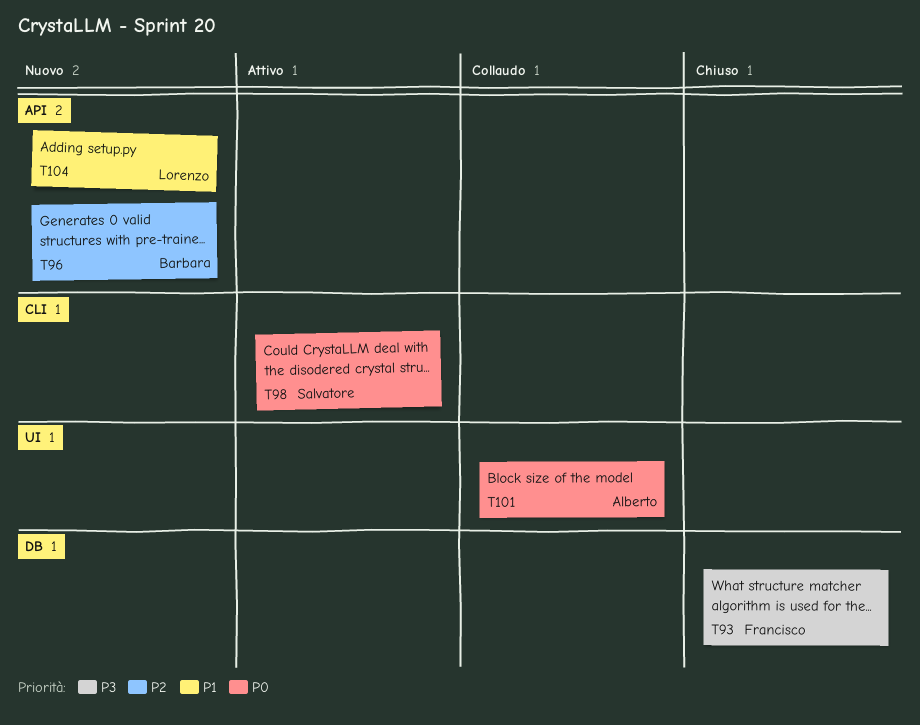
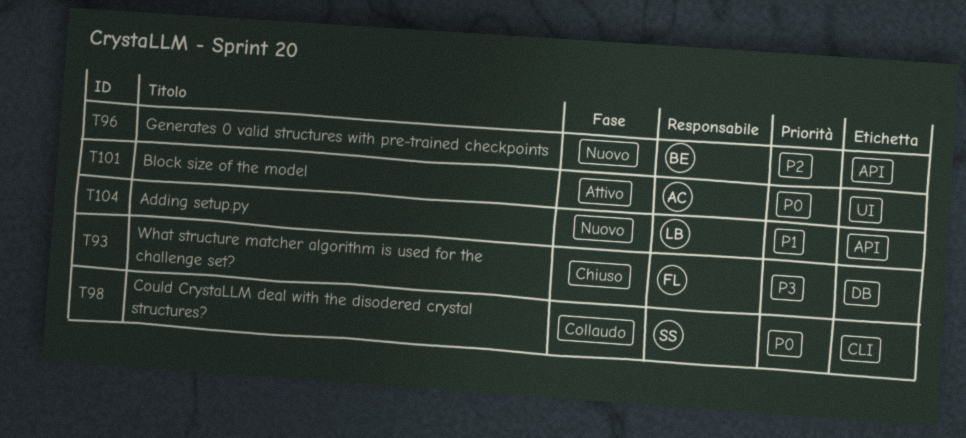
T98, status: Attivo -> Collaudo
T101, status: Collaudo -> Attivo

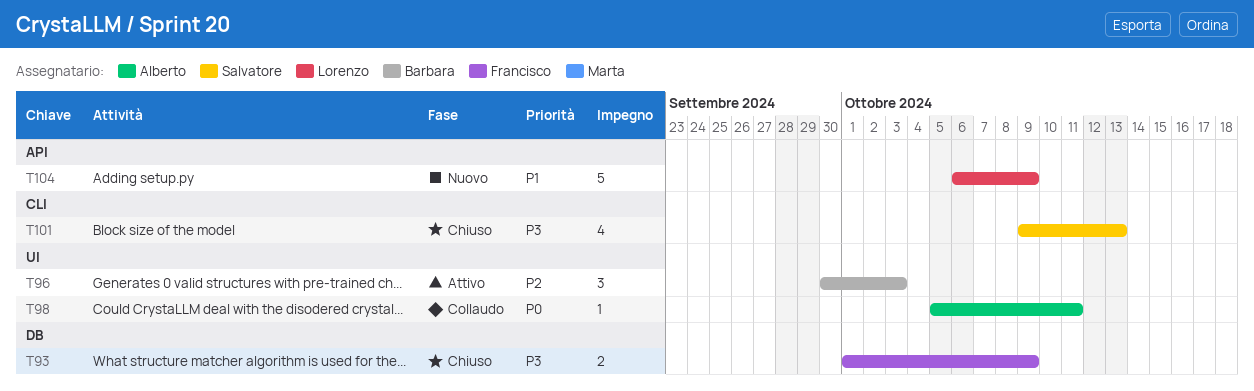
T96, status: Nuovo -> Attivo
T96, label: API -> UI
T98, owner: Salvatore -> Alberto
T98, label: CLI -> UI
T101, status: Attivo -> Chiuso
T101, owner: Alberto -> Salvatore
T101, priority: P0 -> P3
T101, label: UI -> CLI

